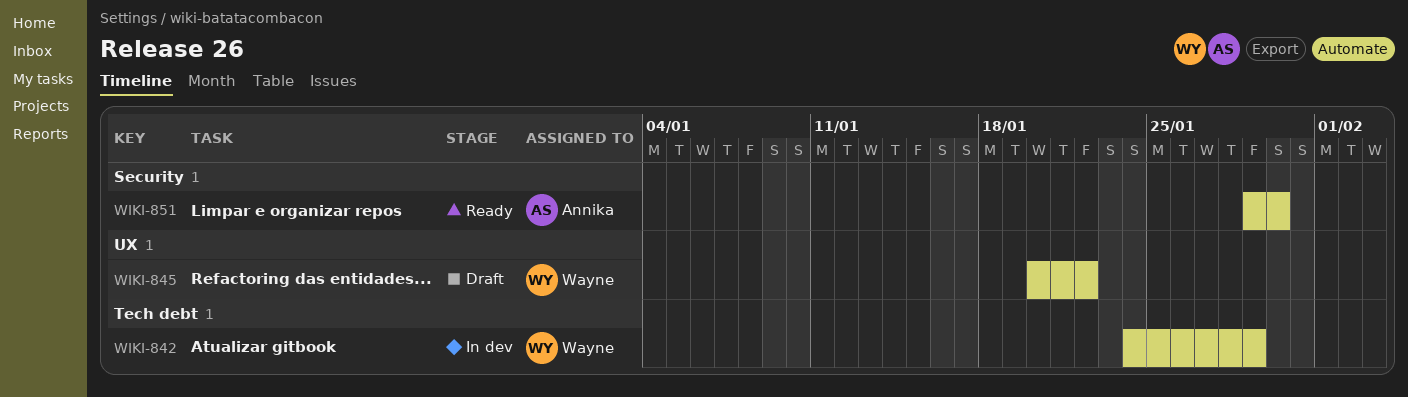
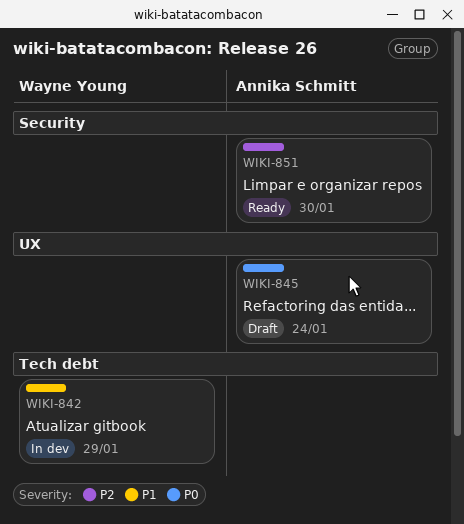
WIKI-845, owner: Wayne Young -> Annika Schmitt
WIKI-845, due: Jan 22 -> Jan 24

